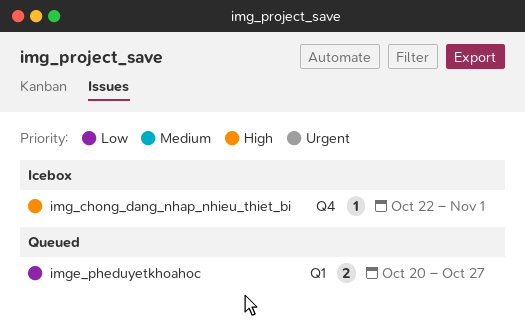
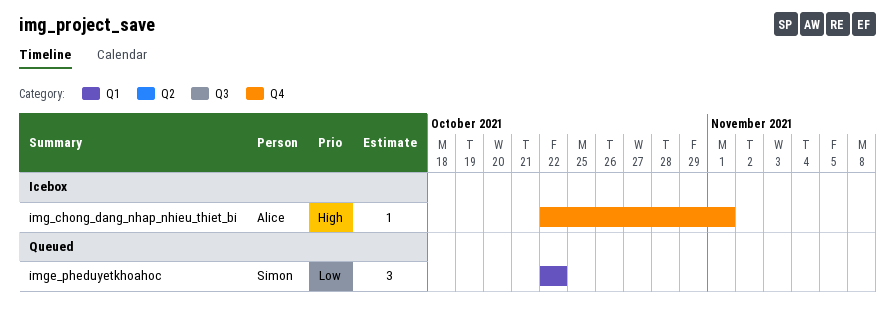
imge_pheduyetkhoahoc, estimate: 2 -> 3
imge_pheduyetkhoahoc, start: Oct 20 -> Oct 22
imge_pheduyetkhoahoc, due: Oct 27 -> Oct 22

